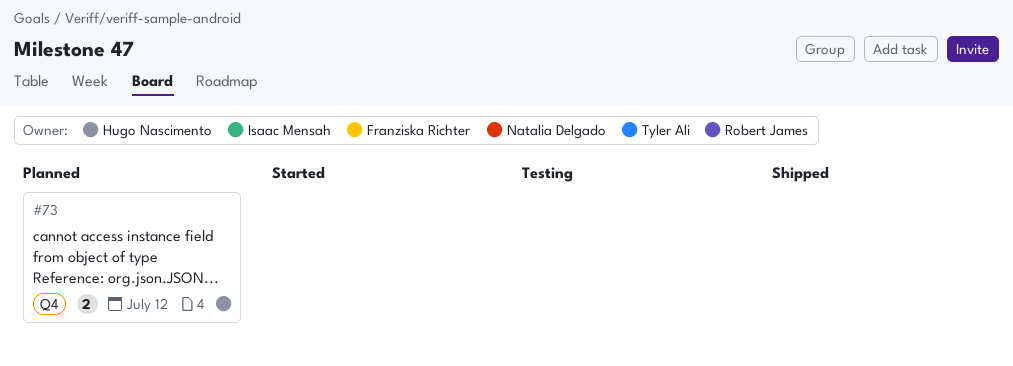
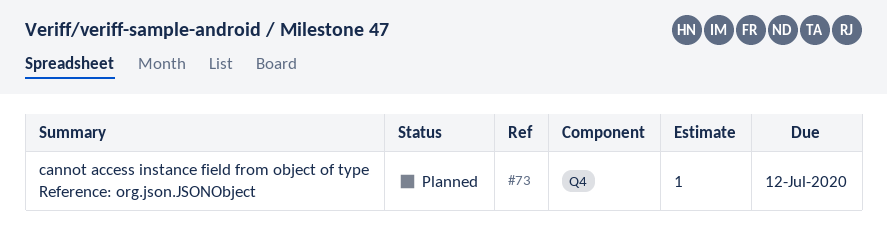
#73, estimate: 2 -> 1

